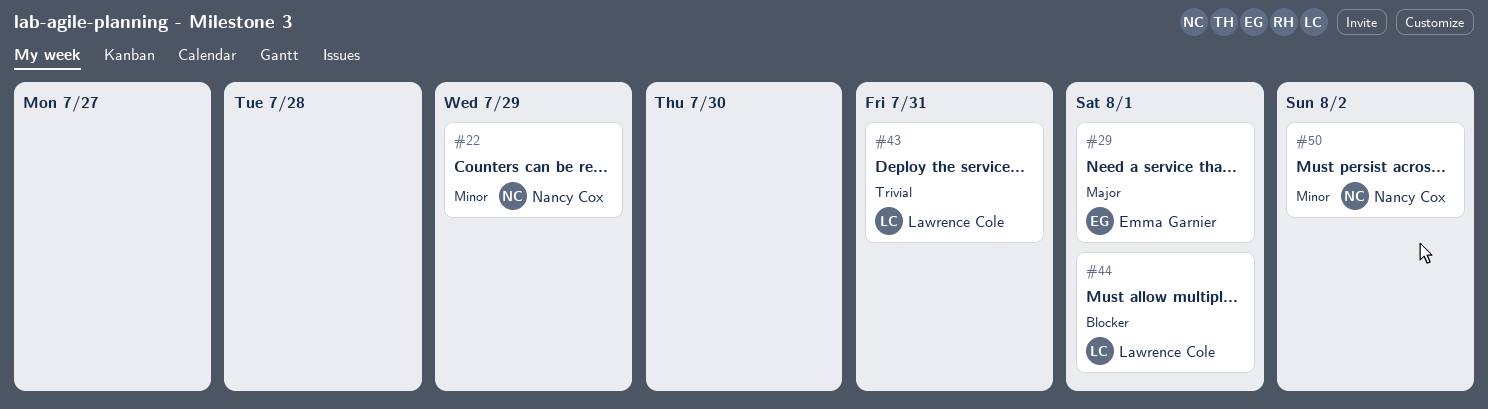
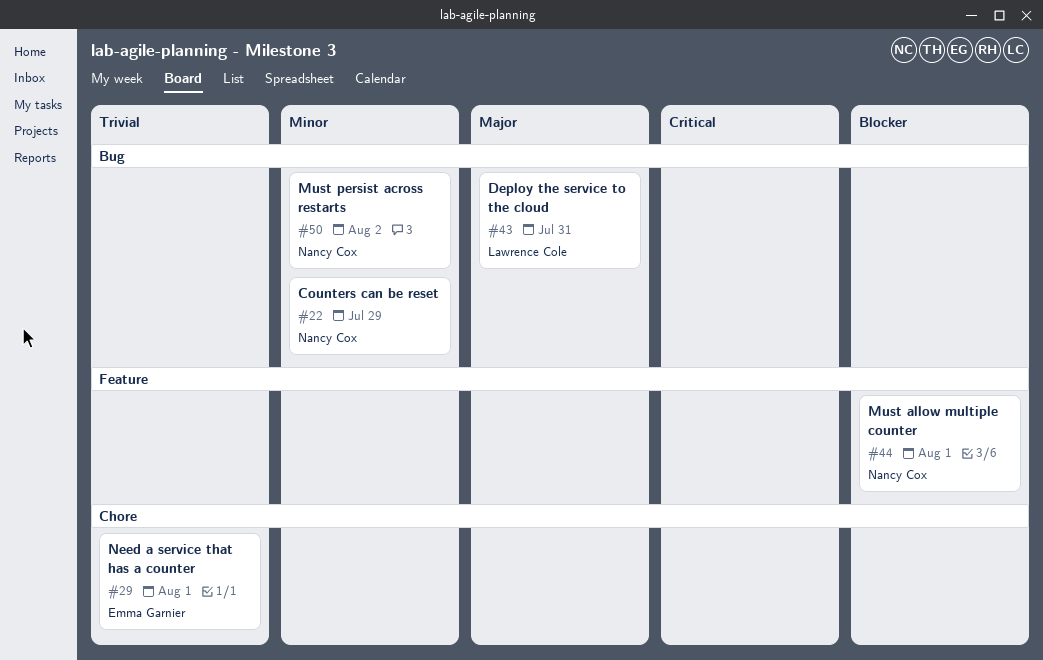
#29, priority: Major -> Trivial
#43, priority: Trivial -> Major
#44, owner: Lawrence Cole -> Nancy Cox

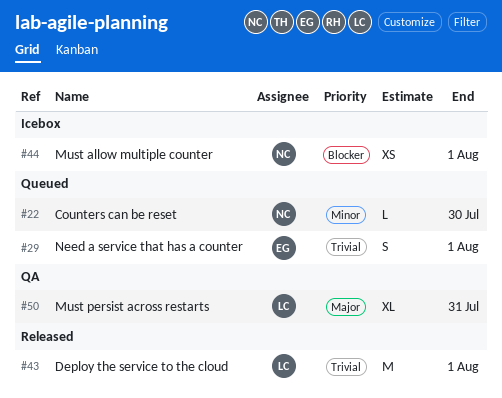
#22, due: Jul 29 -> Jul 30
#43, priority: Major -> Trivial
#43, due: Jul 31 -> Aug 1
#50, owner: Nancy Cox -> Lawrence Cole
#50, priority: Minor -> Major
#50, due: Aug 2 -> Jul 31

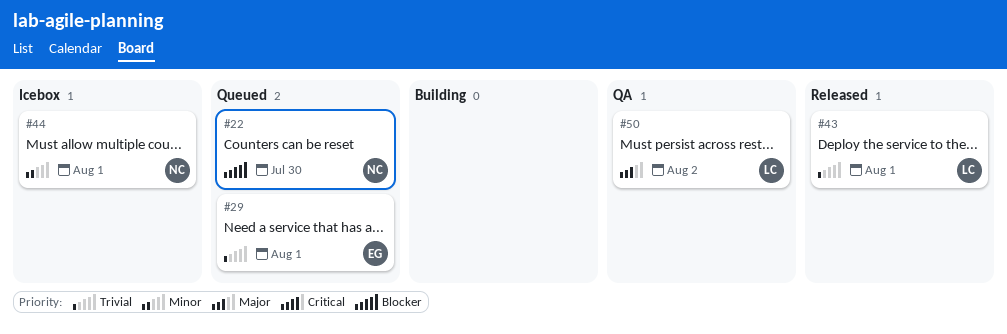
#22, priority: Minor -> Blocker
#44, priority: Blocker -> Minor
#50, due: Jul 31 -> Aug 2

